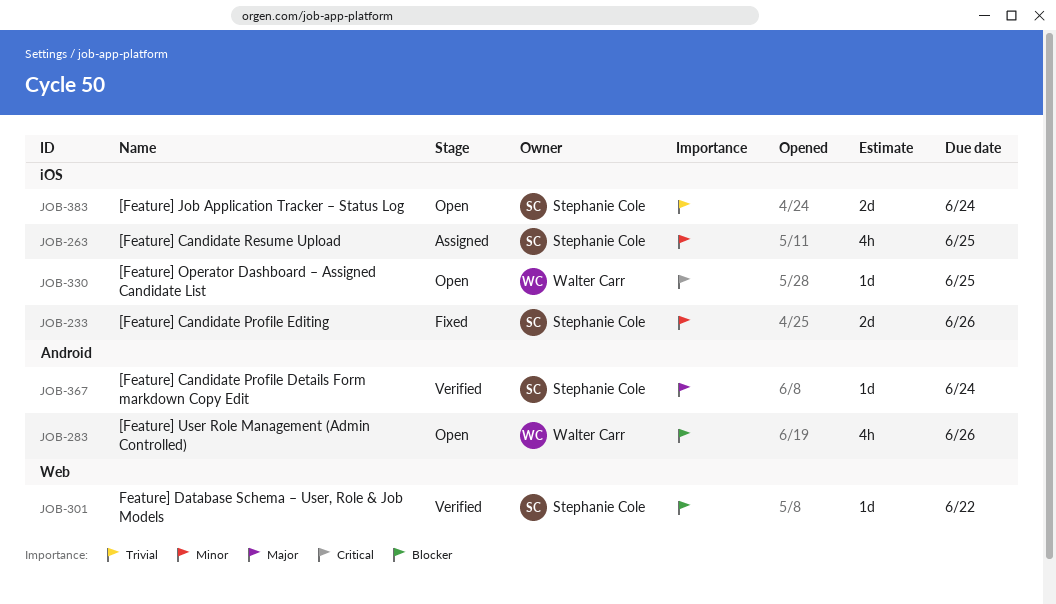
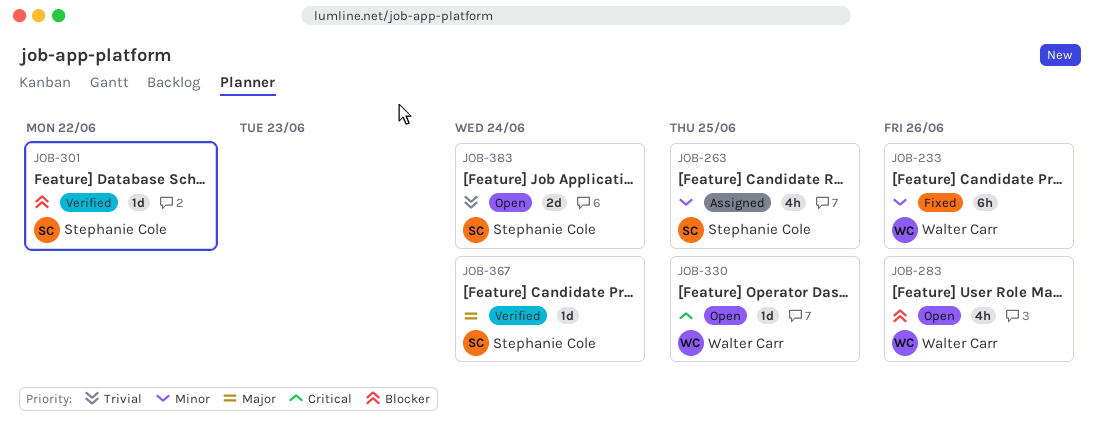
JOB-233, owner: Stephanie Cole -> Walter Carr
JOB-233, estimate: 2d -> 6h

